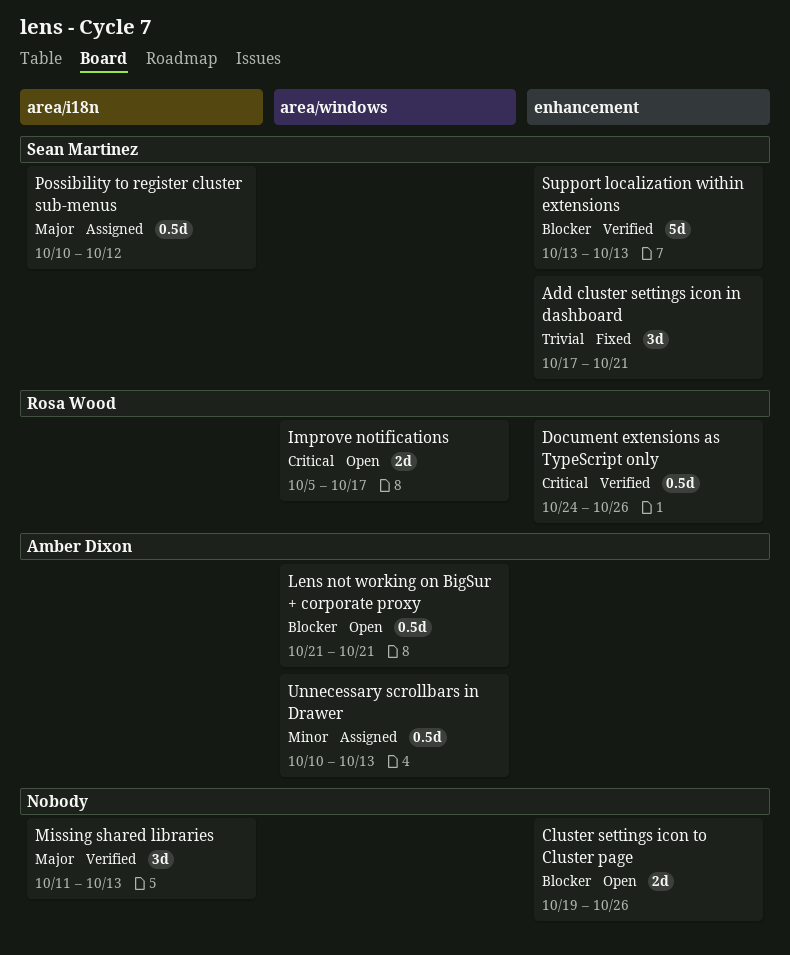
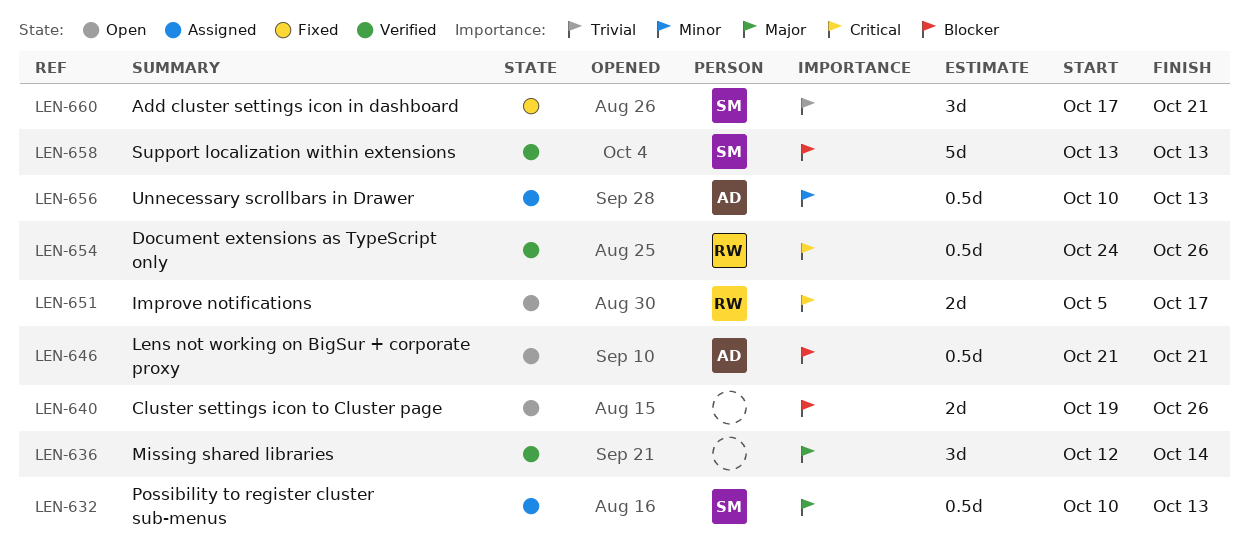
Missing shared libraries, start: Oct 11 -> Oct 12
Missing shared libraries, due: Oct 13 -> Oct 14
Possibility to register cluster sub-menus, due: Oct 12 -> Oct 13

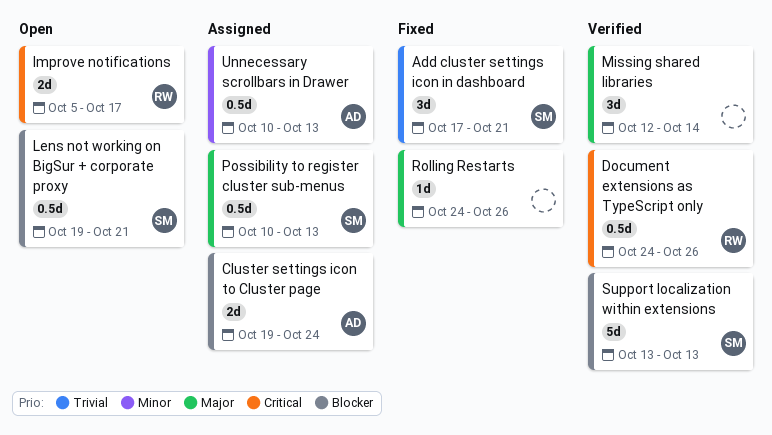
Cluster settings icon to Cluster page, status: Open -> Assigned
Cluster settings icon to Cluster page, owner: none -> AD
Cluster settings icon to Cluster page, due: Oct 26 -> Oct 24
Lens not working on BigSur + corporate proxy, owner: AD -> SM
Lens not working on BigSur + corporate proxy, start: Oct 21 -> Oct 19
Rolling Restarts: none -> present

